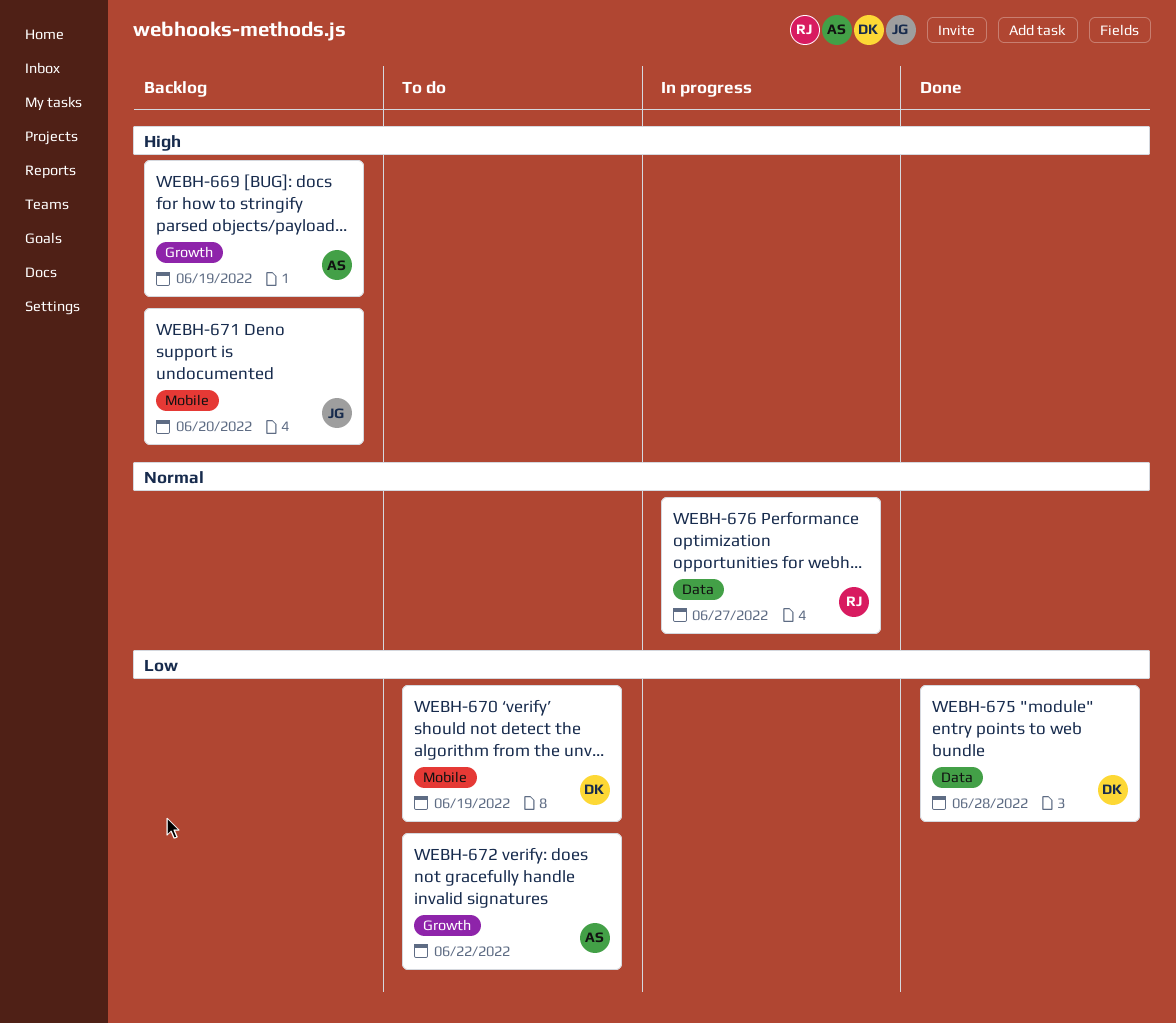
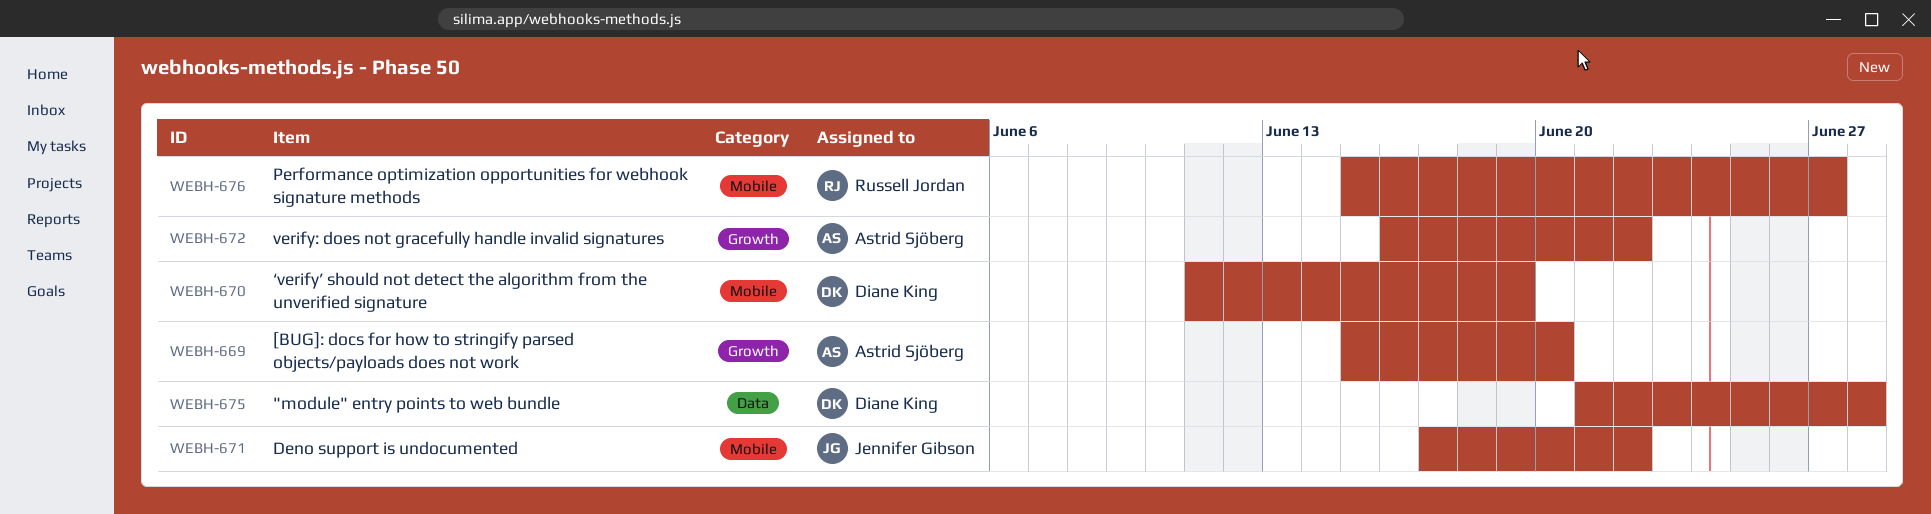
WEBH-669, due: Jun 19 -> Jun 20
WEBH-671, due: Jun 20 -> Jun 22
WEBH-676, label: Data -> Mobile

